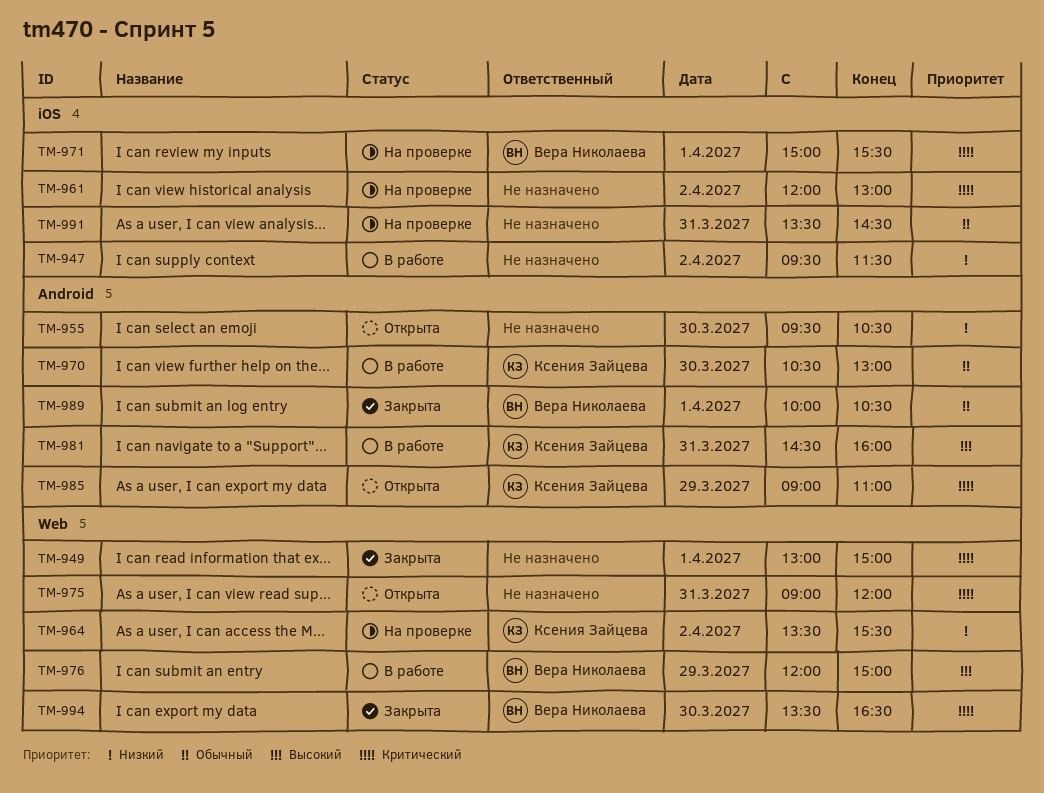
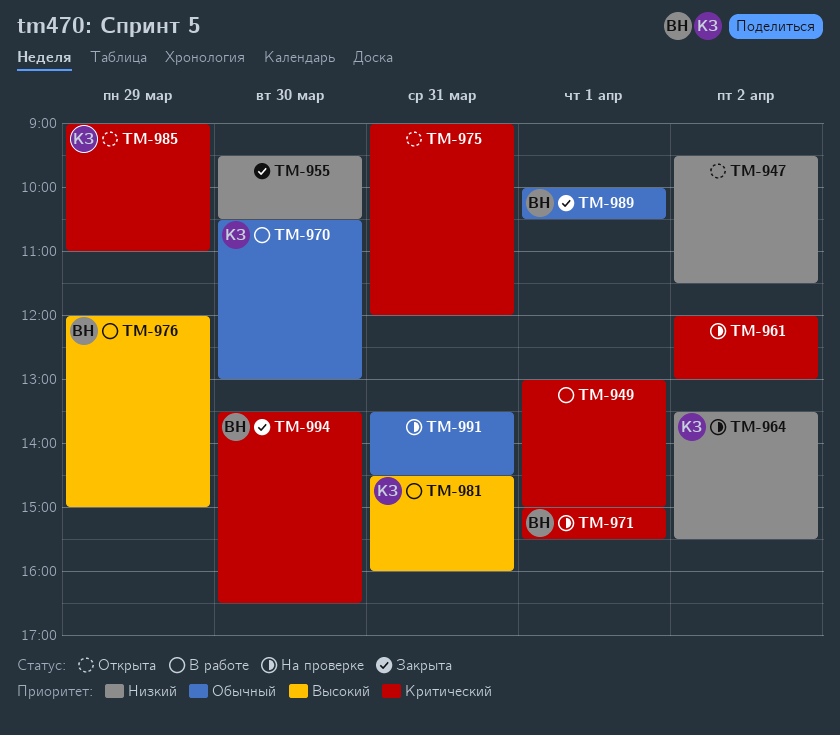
TM-947, status: В работе -> Открыта
TM-949, status: Закрыта -> В работе
TM-955, status: Открыта -> Закрыта

